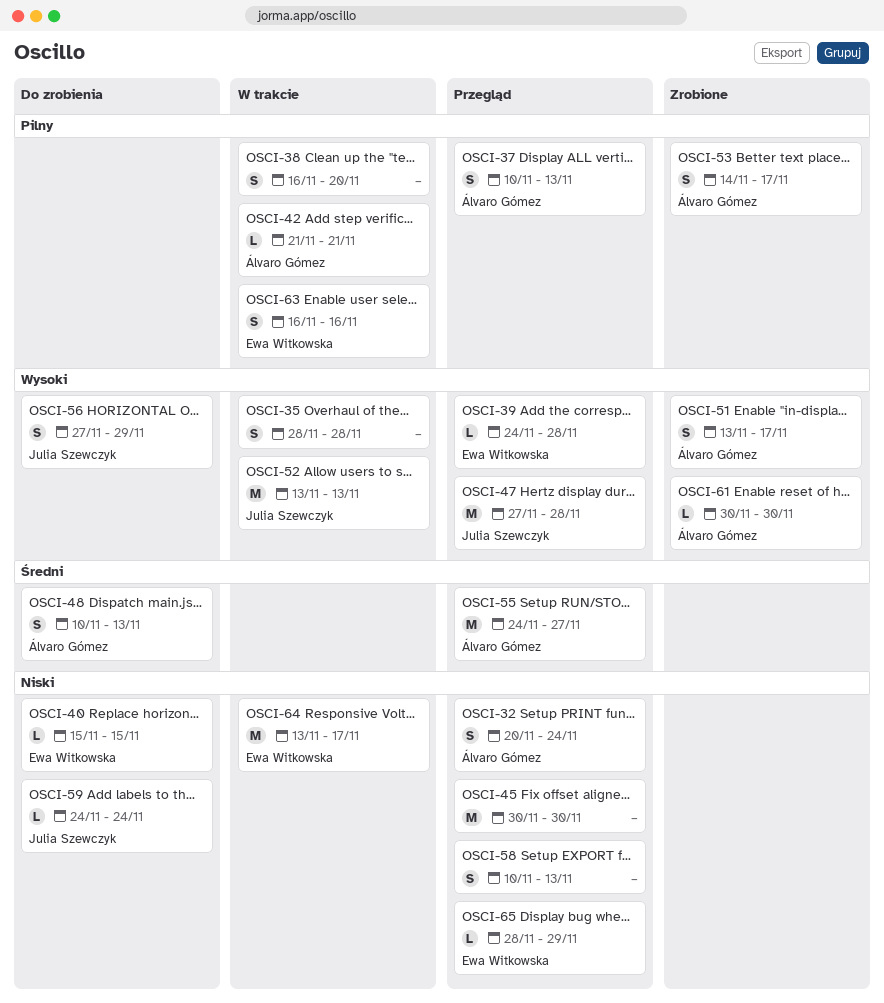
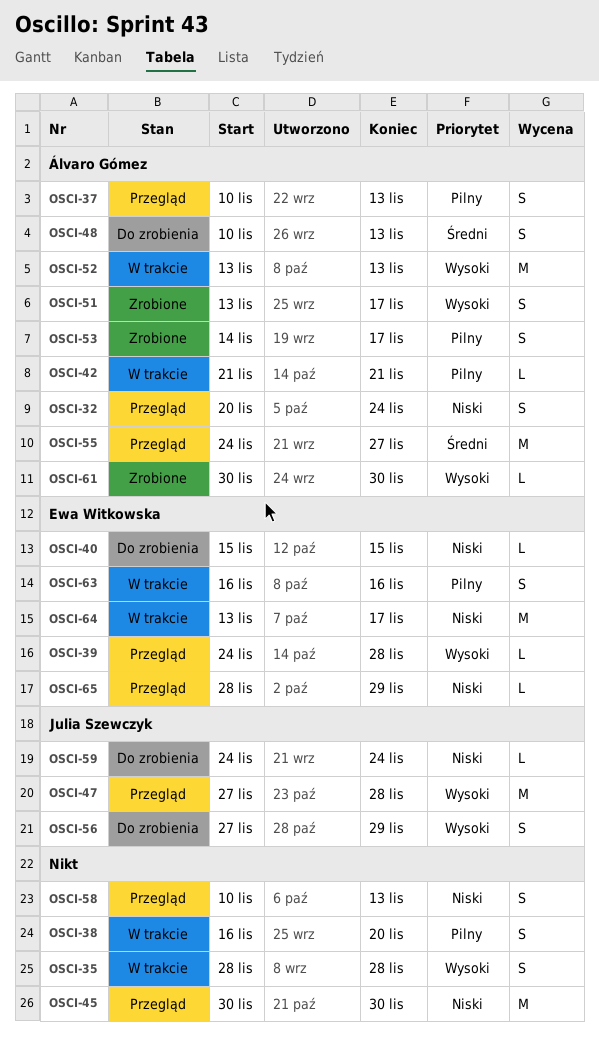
OSCI-52, owner: Julia Szewczyk -> Álvaro Gómez

